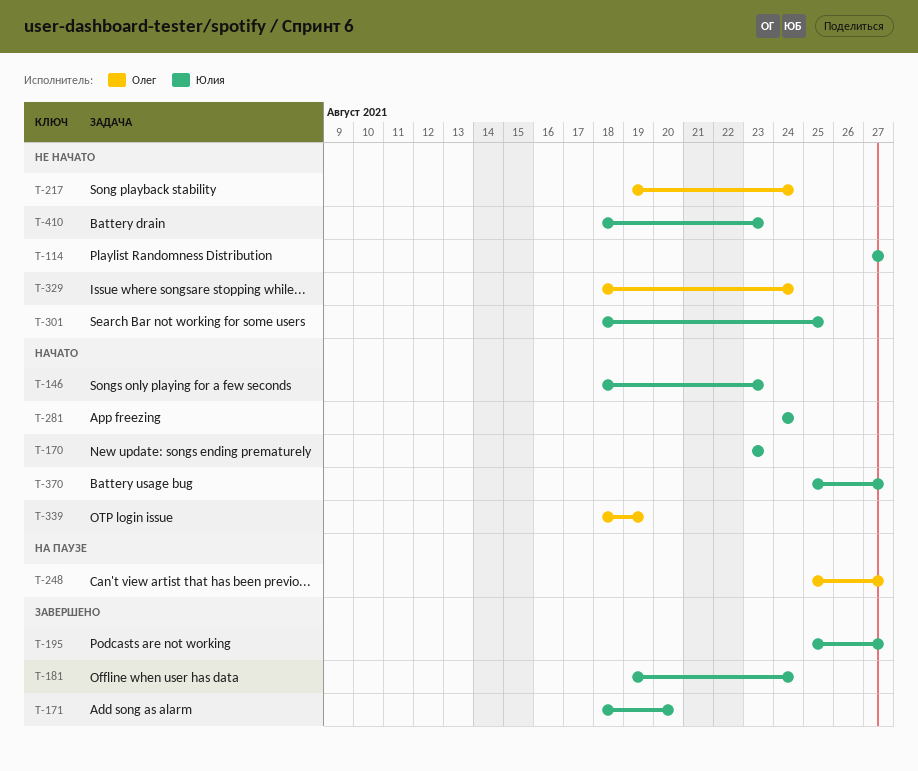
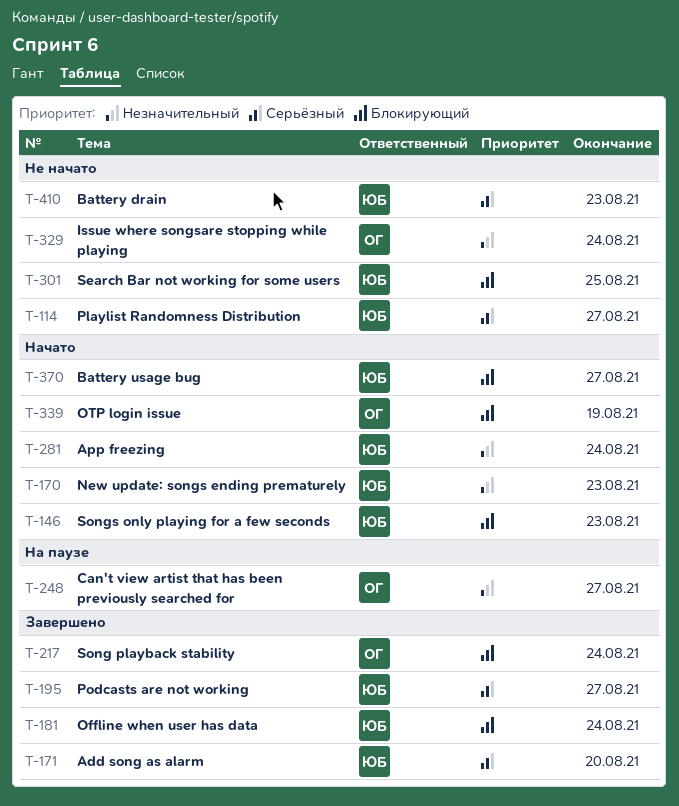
T-217, status: Не начато -> Завершено

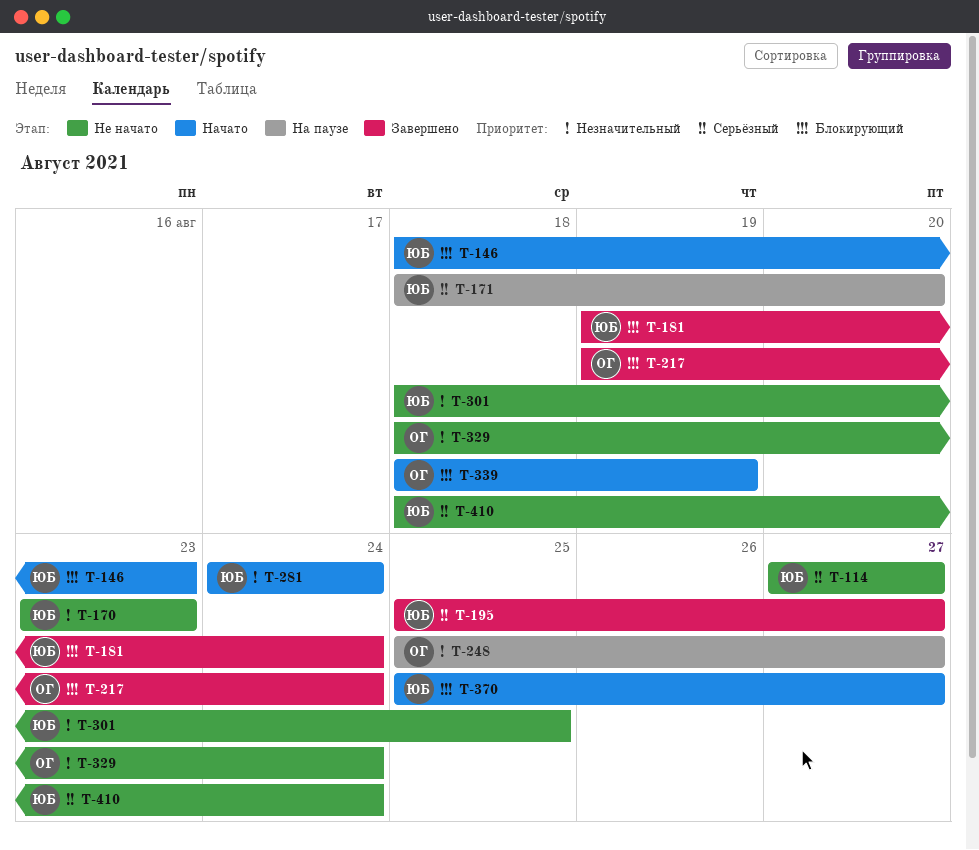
T-170, status: Начато -> Не начато
T-171, status: Завершено -> На паузе
T-301, priority: Блокирующий -> Незначительный
T-410, due: Aug 23 -> Aug 24

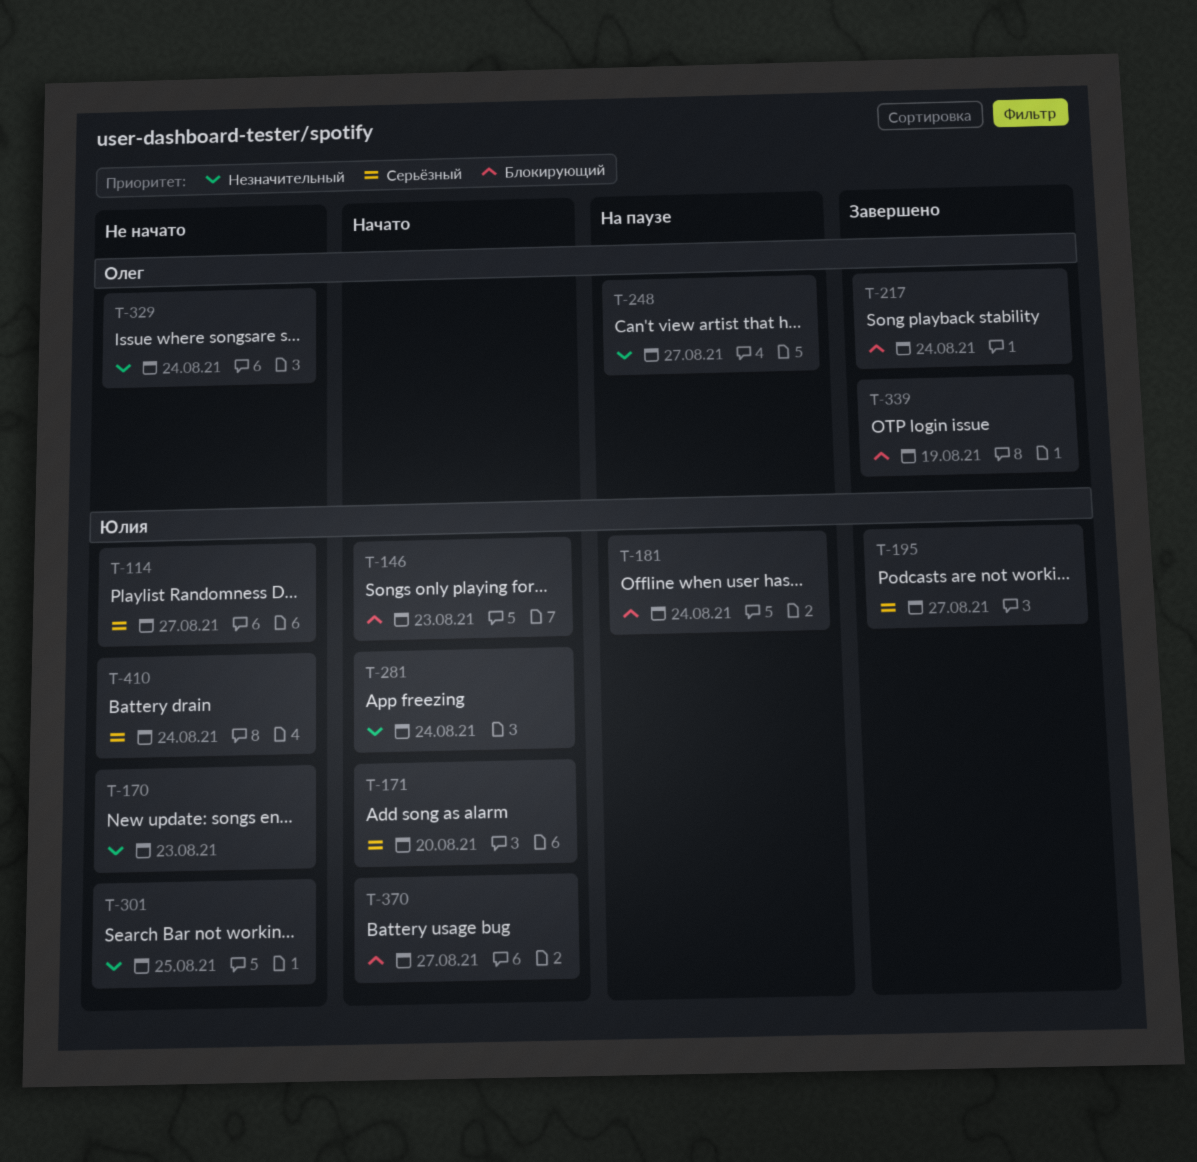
T-171, status: На паузе -> Начато
T-181, status: Завершено -> На паузе
T-339, status: Начато -> Завершено

